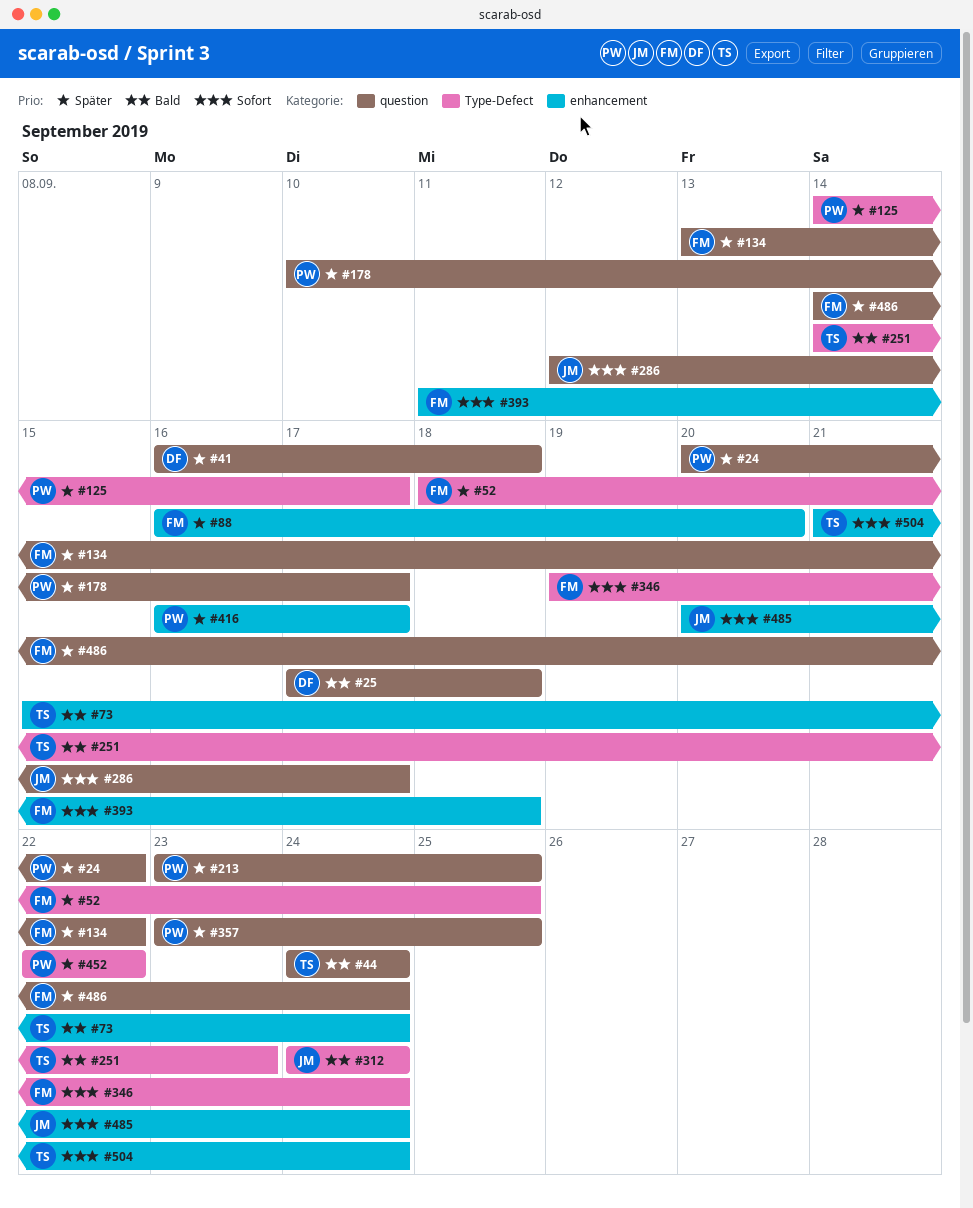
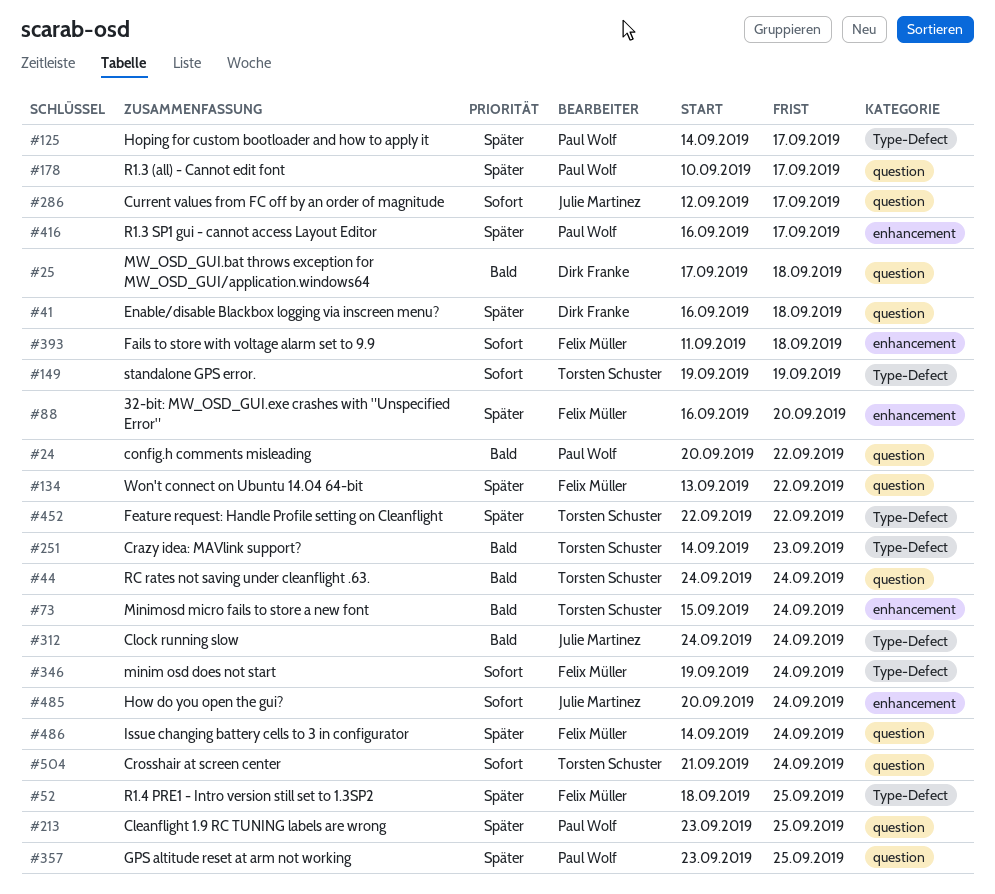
#24, priority: Später -> Bald
#149: none -> present
#452, owner: Paul Wolf -> Torsten Schuster
#504, label: enhancement -> question

